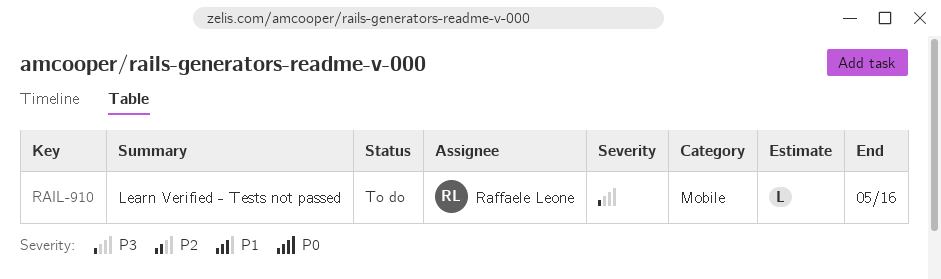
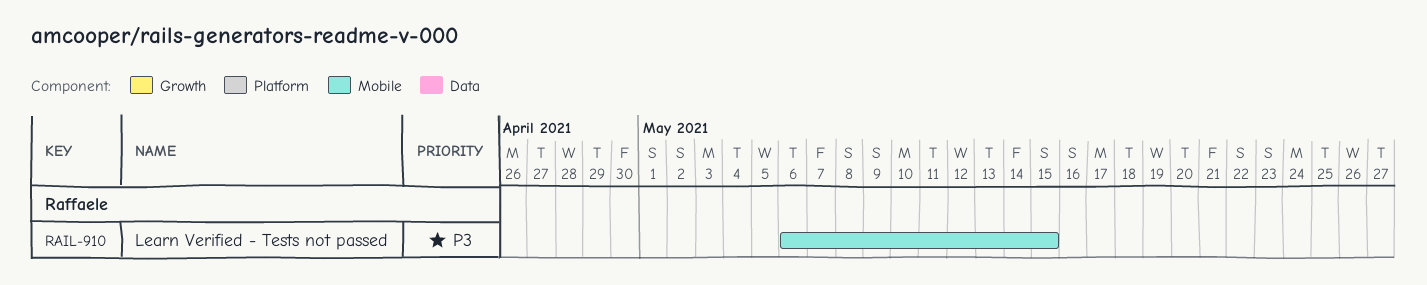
RAIL-910, due: May 16 -> May 15

